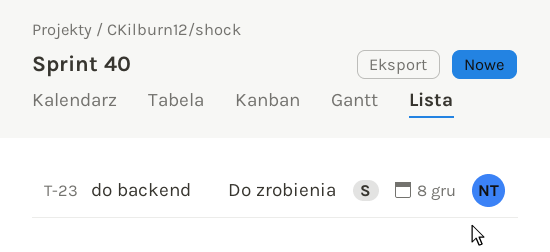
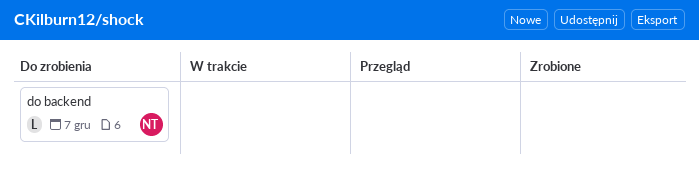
do backend, estimate: S -> L
do backend, due: Dec 8 -> Dec 7

